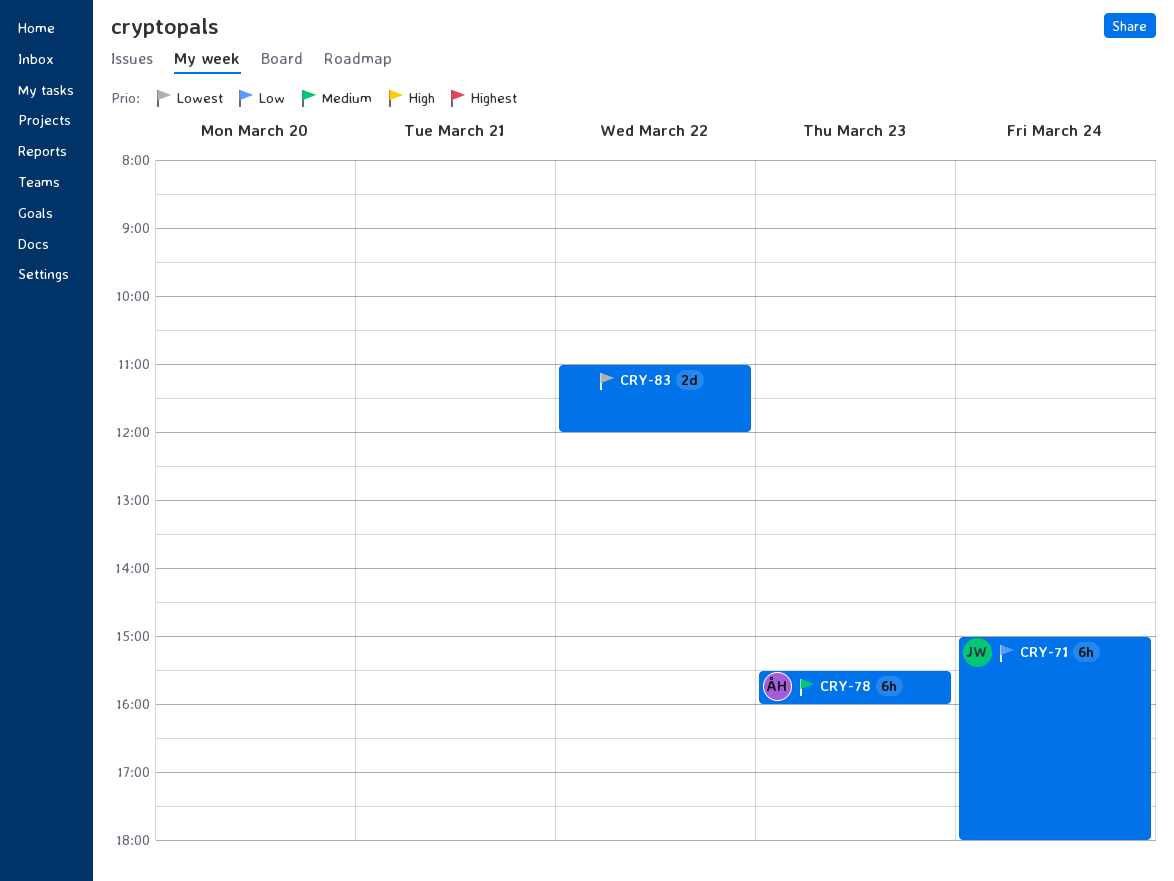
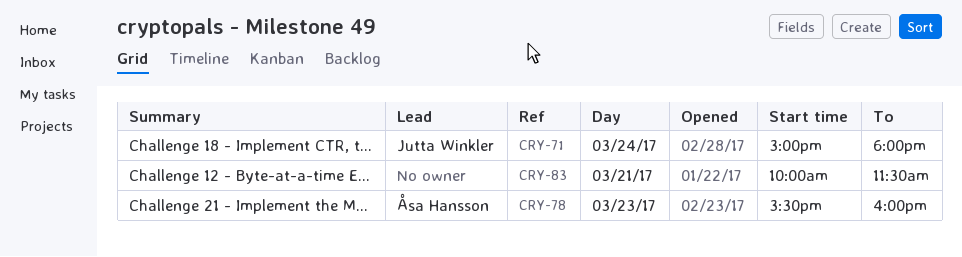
CRY-83, day: Mar 22 -> Mar 21
CRY-83, begins: 11:00 -> 10:00
CRY-83, ends: 12:00 -> 11:30

